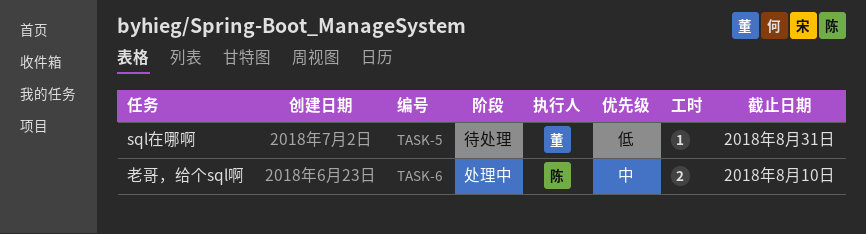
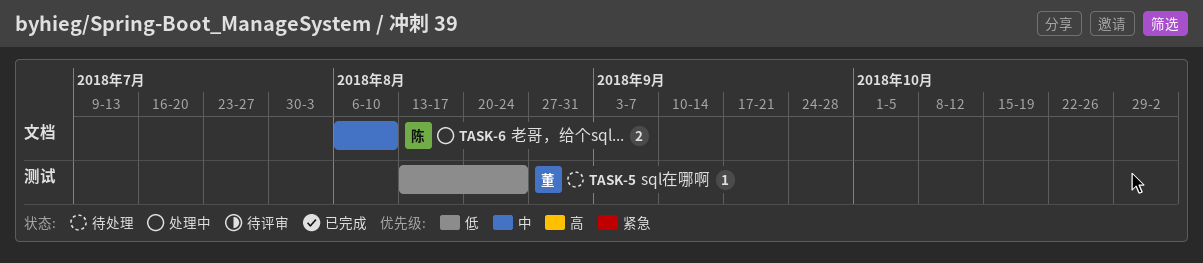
TASK-5, due: Aug 31 -> Aug 24

